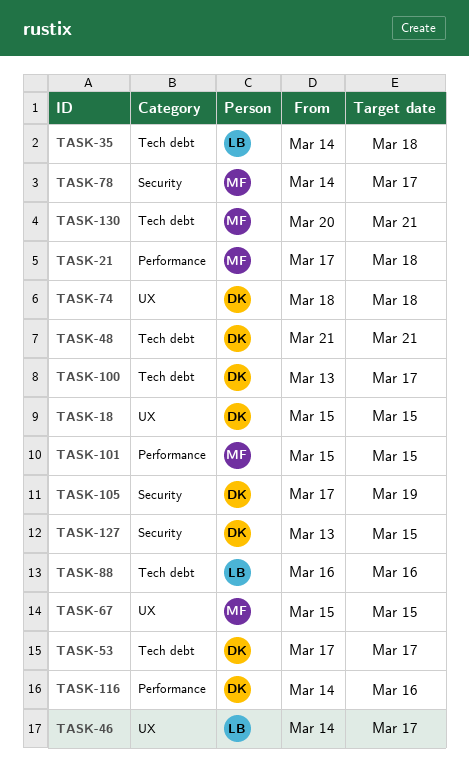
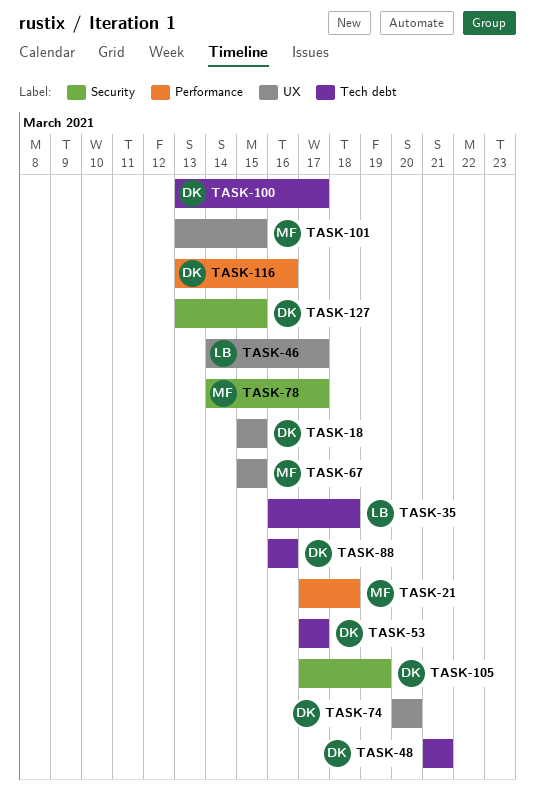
TASK-35, start: Mar 14 -> Mar 16
TASK-74, start: Mar 18 -> Mar 20
TASK-74, due: Mar 18 -> Mar 20
TASK-88, owner: LB -> DK
TASK-101, label: Performance -> UX
TASK-101, start: Mar 15 -> Mar 13
TASK-116, start: Mar 14 -> Mar 13
TASK-130: present -> none

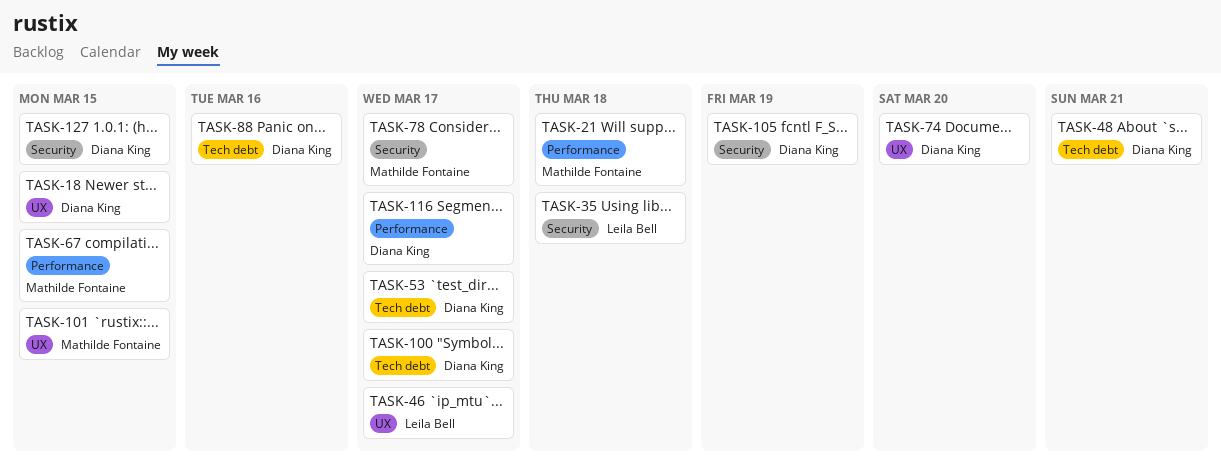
TASK-35, label: Tech debt -> Security
TASK-67, label: UX -> Performance
TASK-116, due: Mar 16 -> Mar 17

